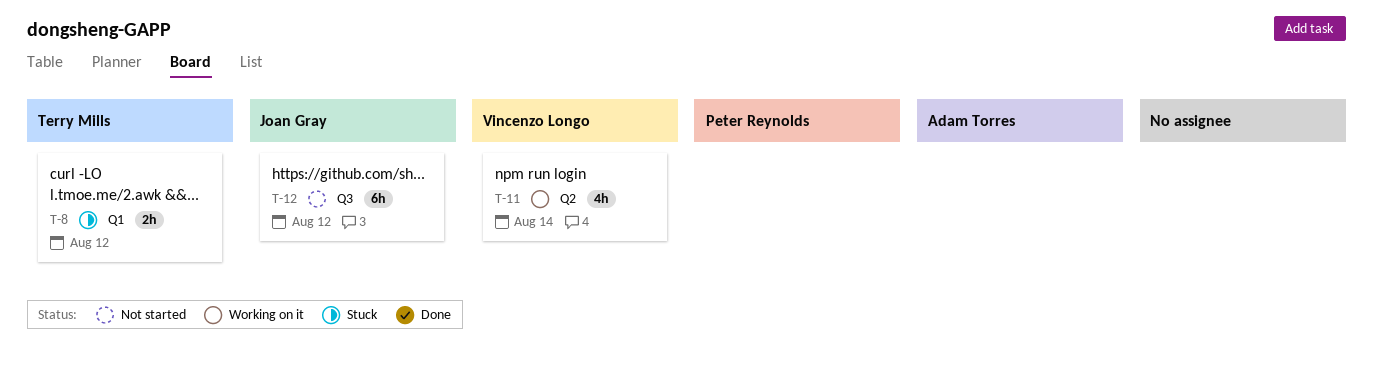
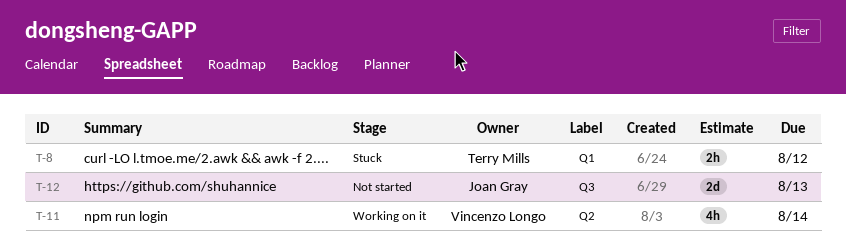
T-12, estimate: 6h -> 2d
T-12, due: Aug 12 -> Aug 13

